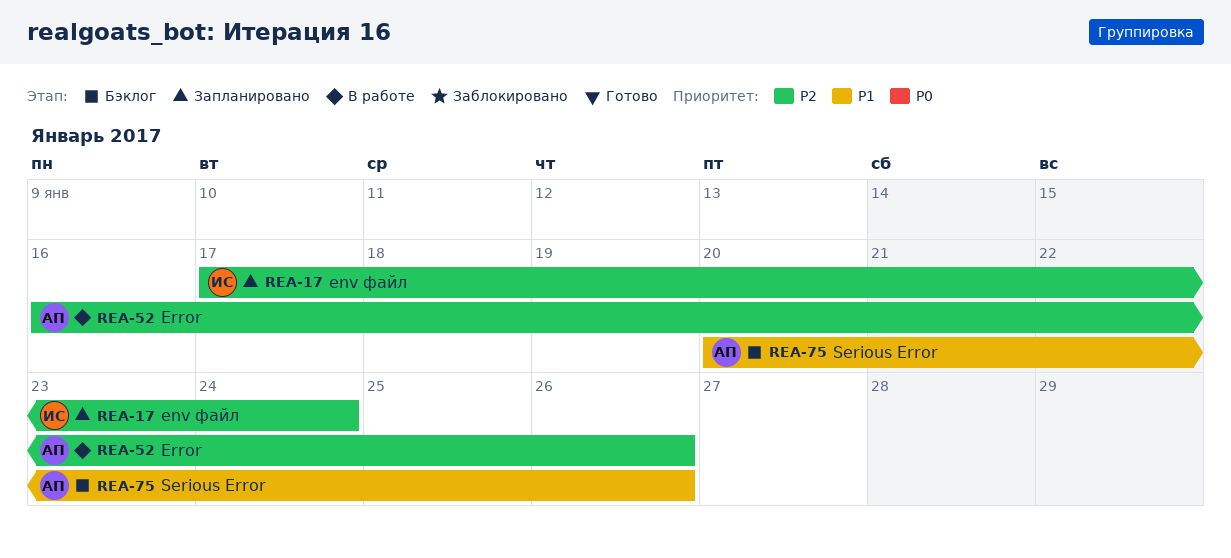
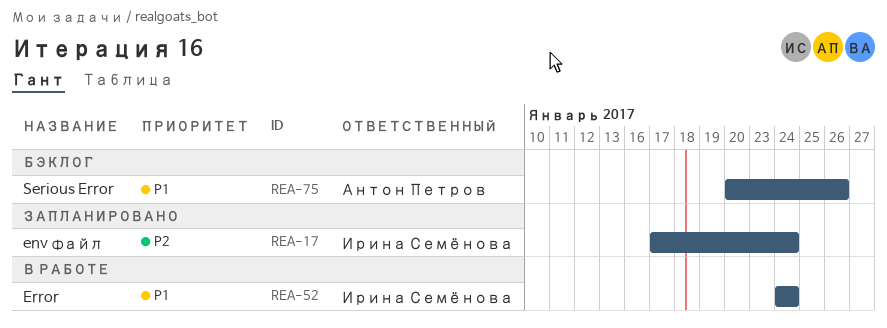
REA-52, owner: Антон Петров -> Ирина Семёнова
REA-52, priority: P2 -> P1
REA-52, start: Jan 16 -> Jan 24
REA-52, due: Jan 26 -> Jan 24

